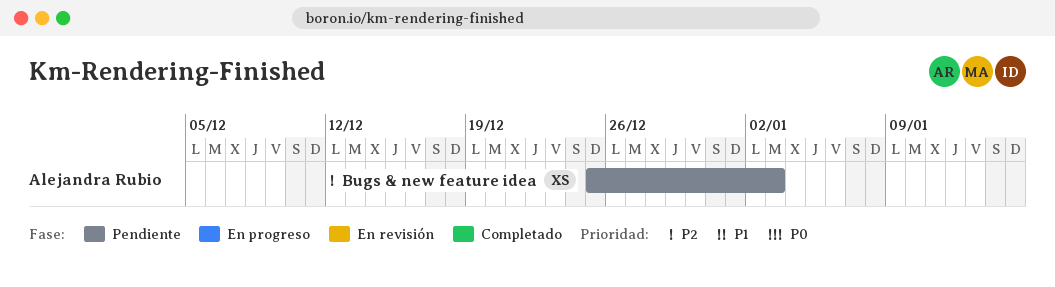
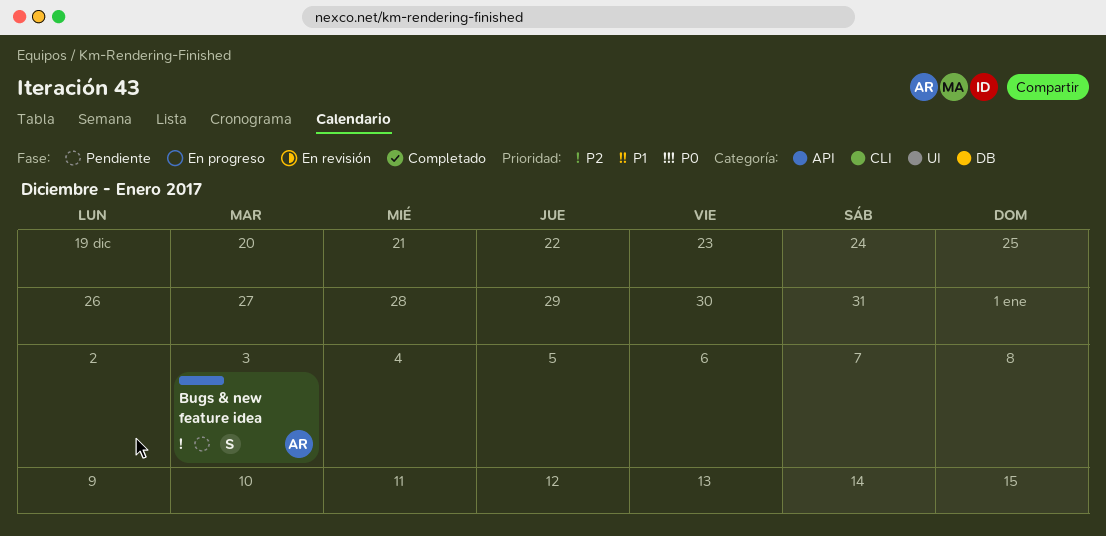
Bugs & new feature idea, estimate: XS -> S

